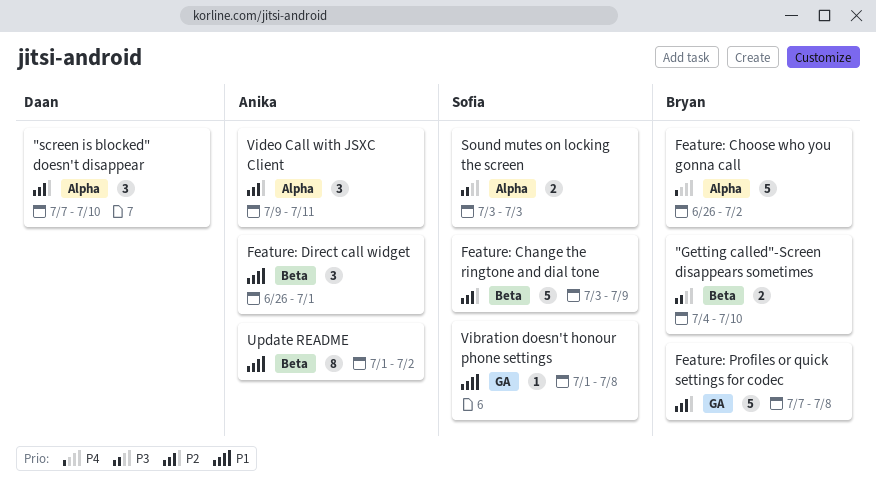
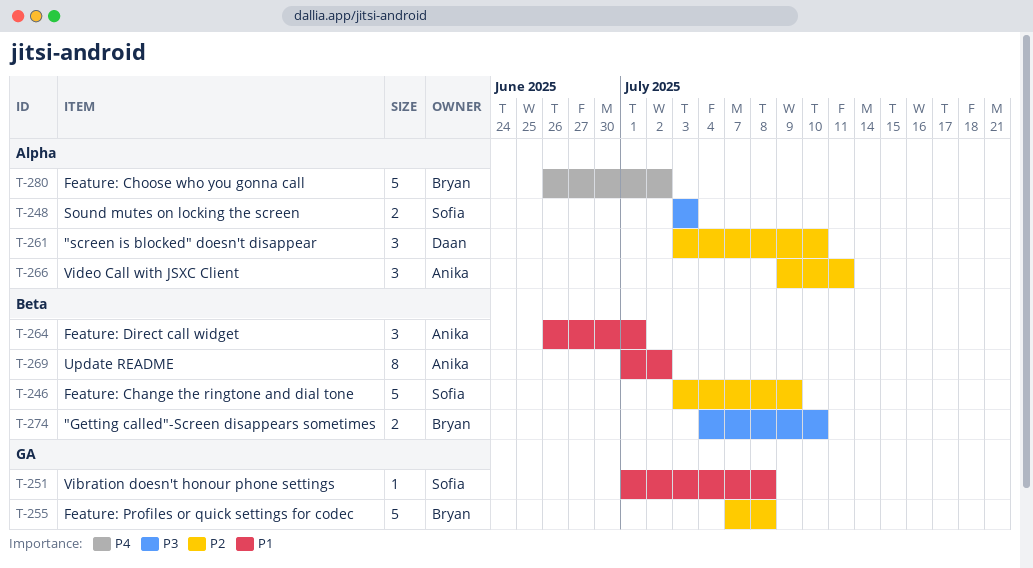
"screen is blocked" doesn't disappear, start: Jul 7 -> Jul 3

